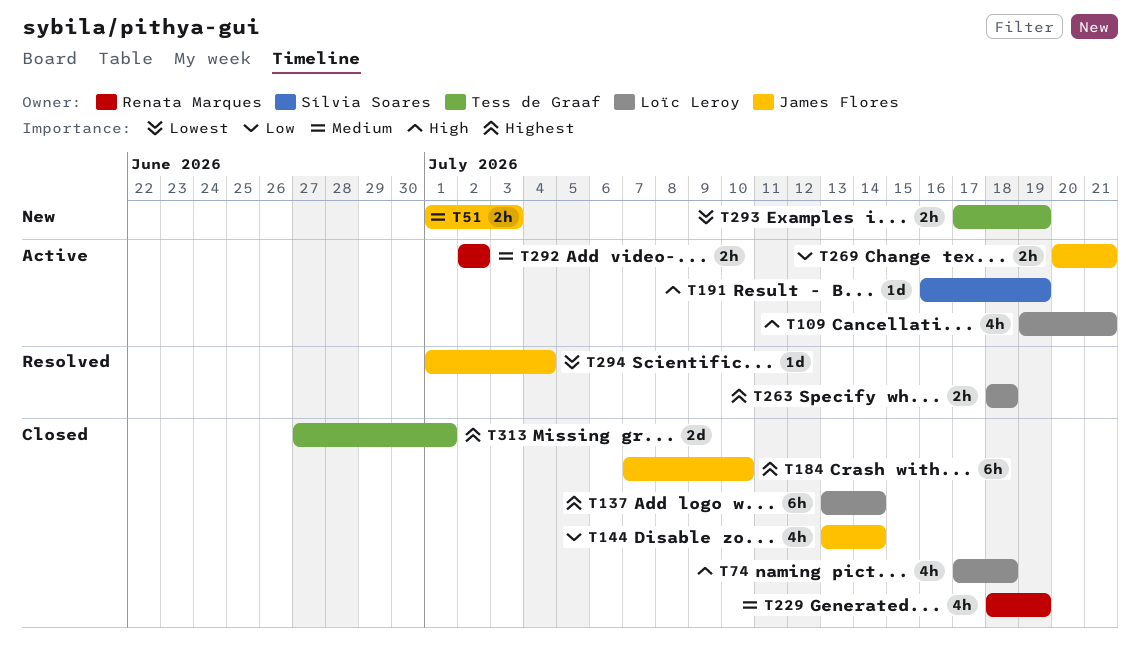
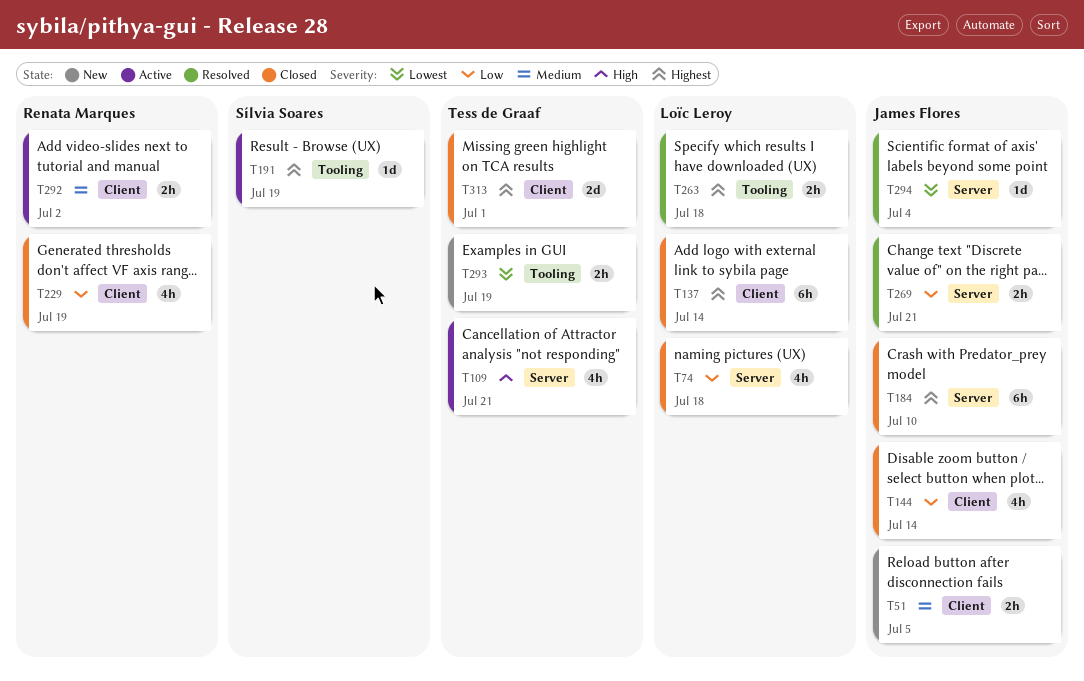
T51, due: Jul 3 -> Jul 5
T74, priority: High -> Low
T109, owner: Loïc Leroy -> Tess de Graaf
T191, priority: High -> Highest
T229, priority: Medium -> Low
T269, status: Active -> Resolved

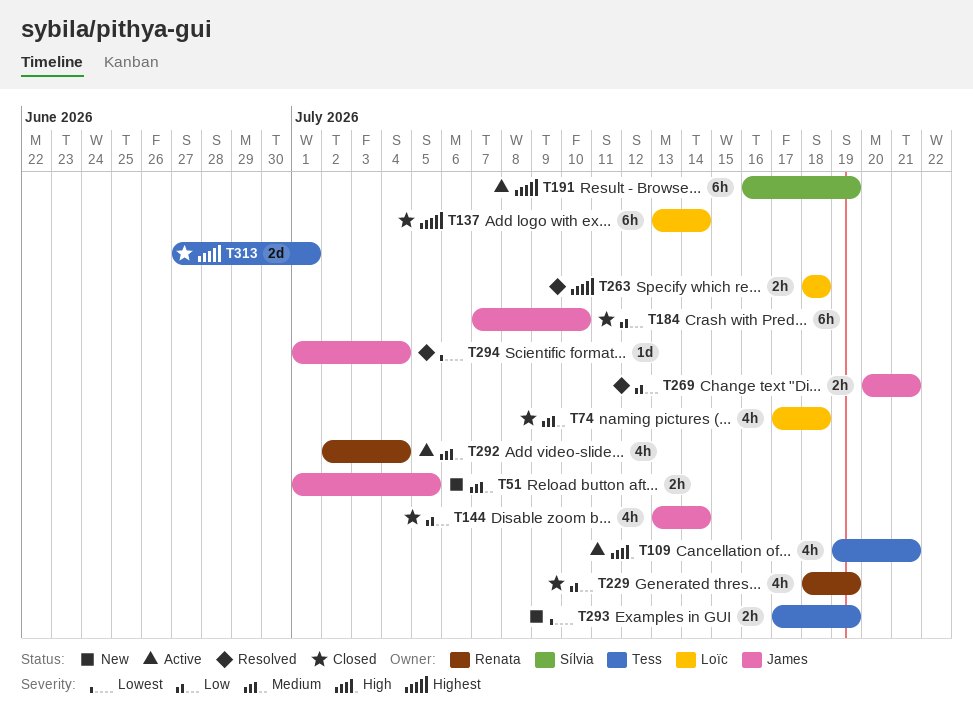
T74, priority: Low -> Medium
T184, priority: Highest -> Low
T191, estimate: 1d -> 6h
T292, estimate: 2h -> 4h
T292, due: Jul 2 -> Jul 4

